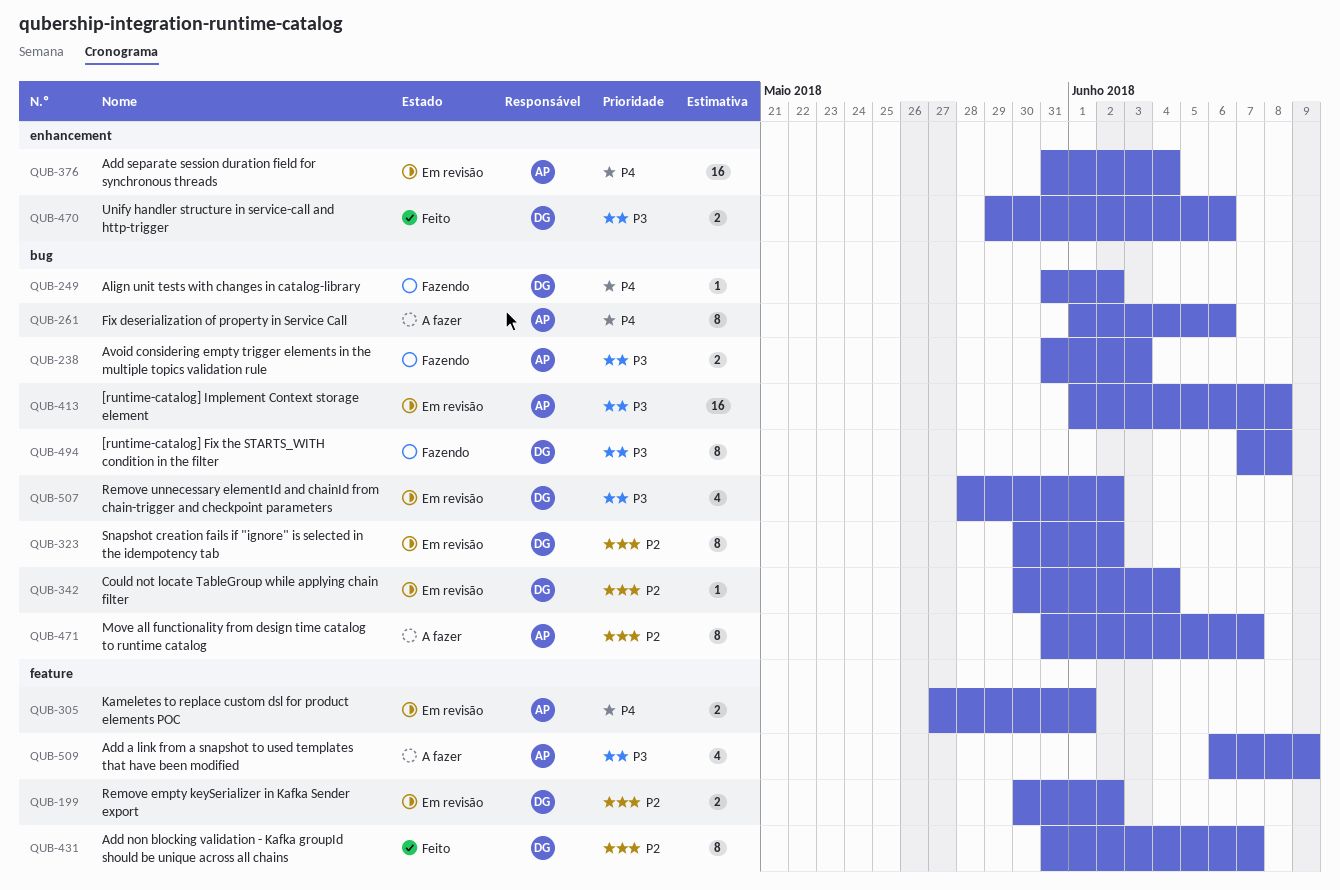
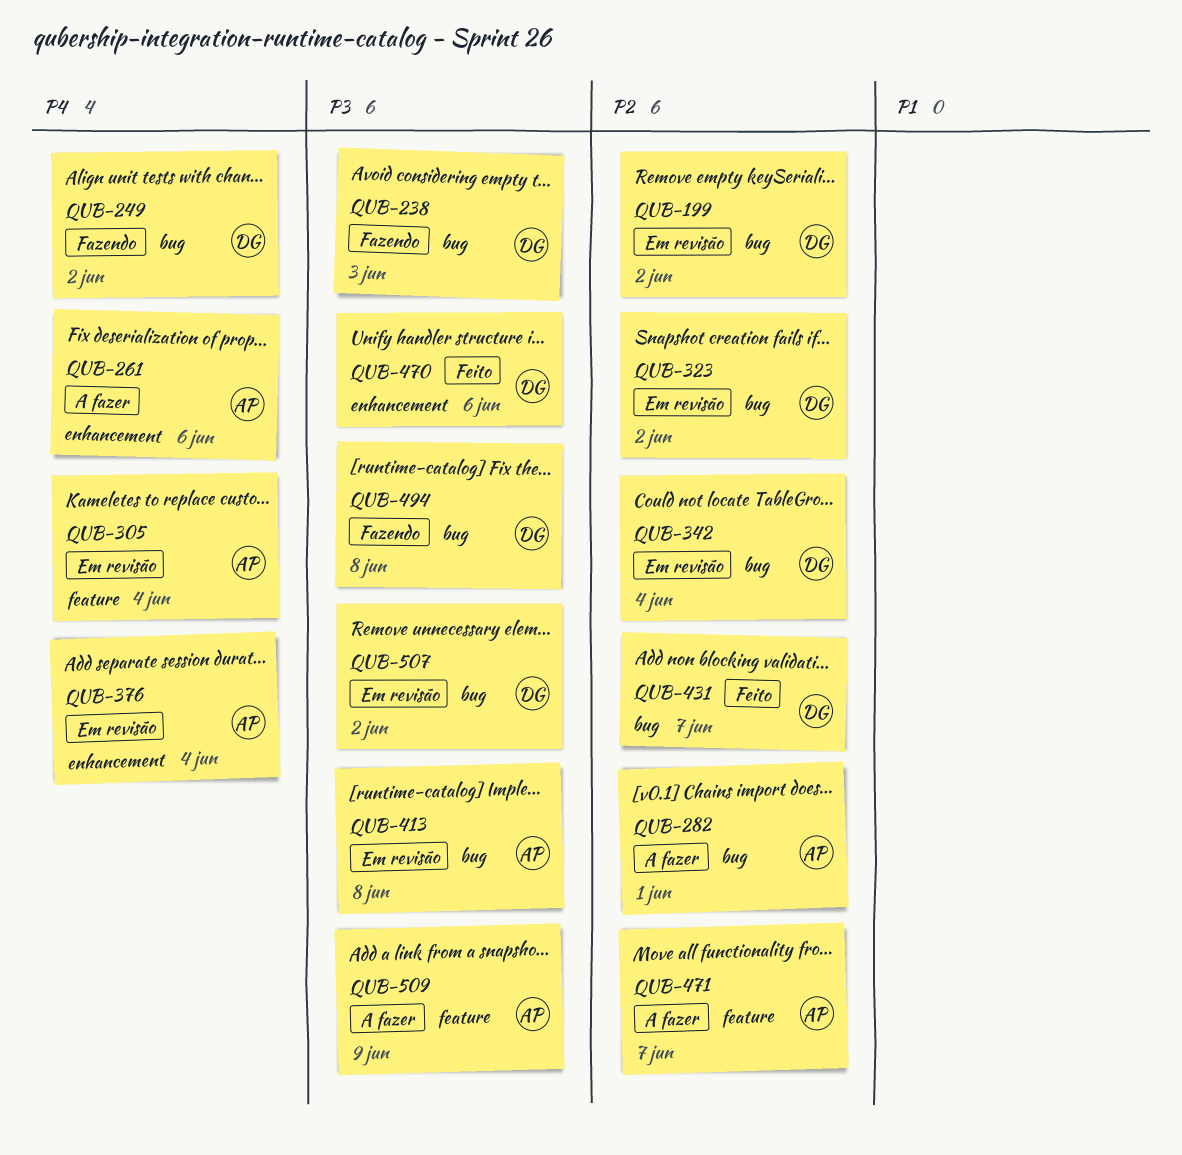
QUB-199, label: feature -> bug
QUB-238, owner: AP -> DG
QUB-261, label: bug -> enhancement
QUB-282: none -> present
QUB-305, due: Jun 1 -> Jun 4
QUB-431, label: feature -> bug
QUB-471, label: bug -> feature

